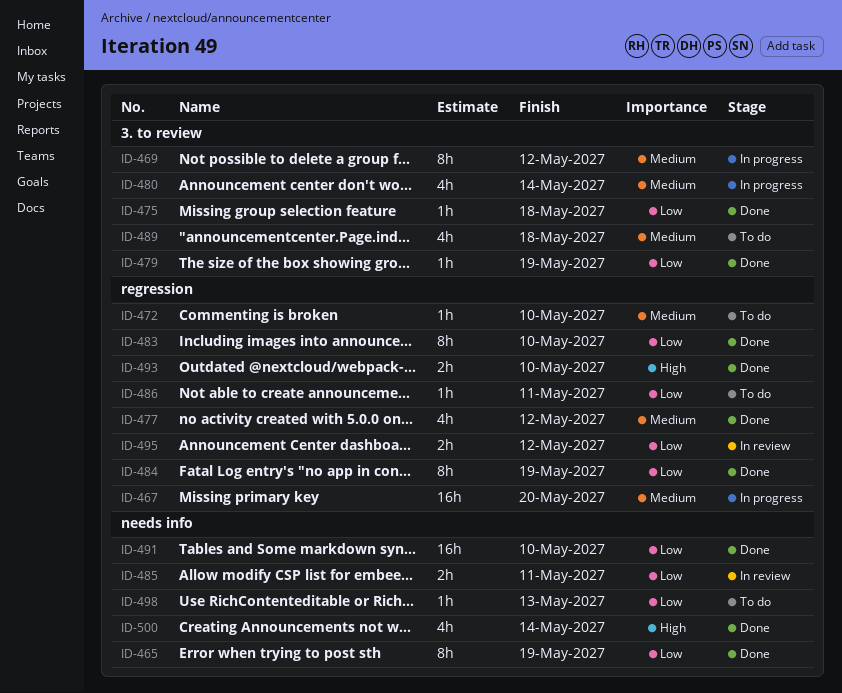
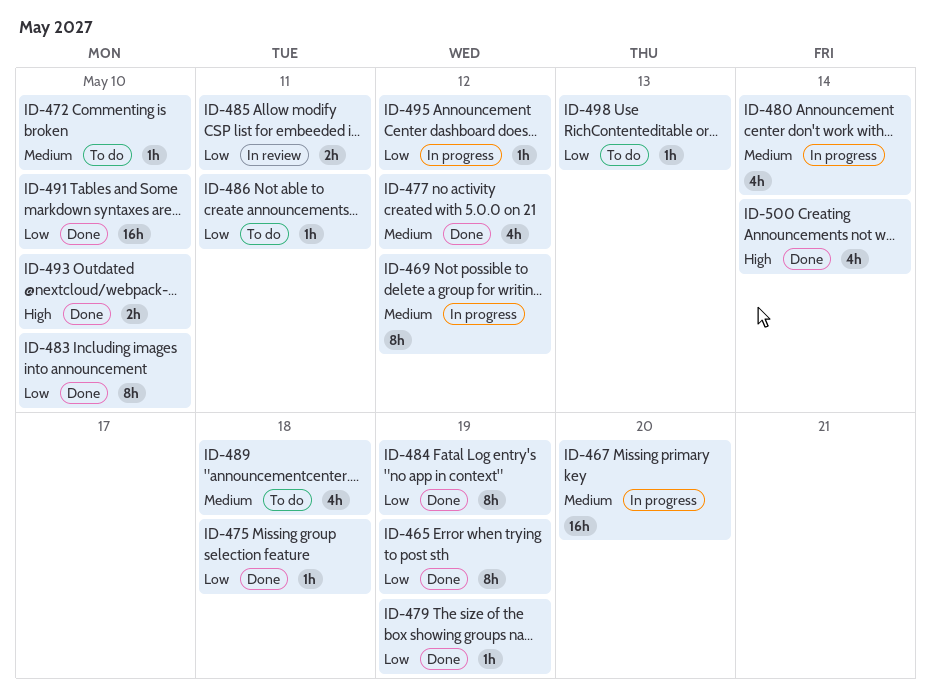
ID-495, status: In review -> In progress
ID-495, estimate: 2h -> 1h

